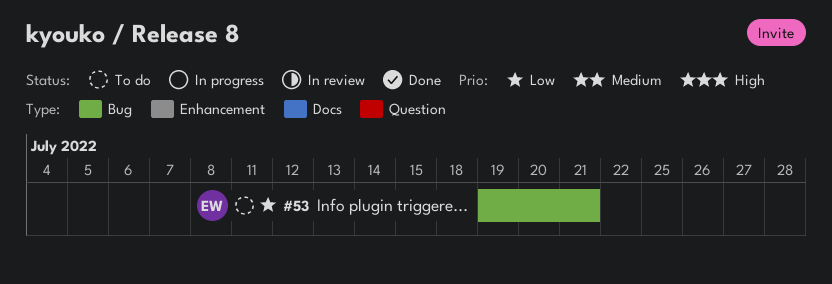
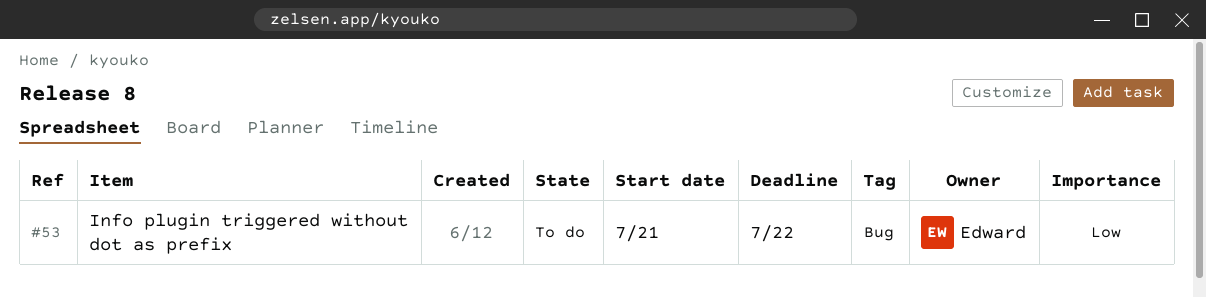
#53, start: Jul 19 -> Jul 21
#53, due: Jul 21 -> Jul 22

